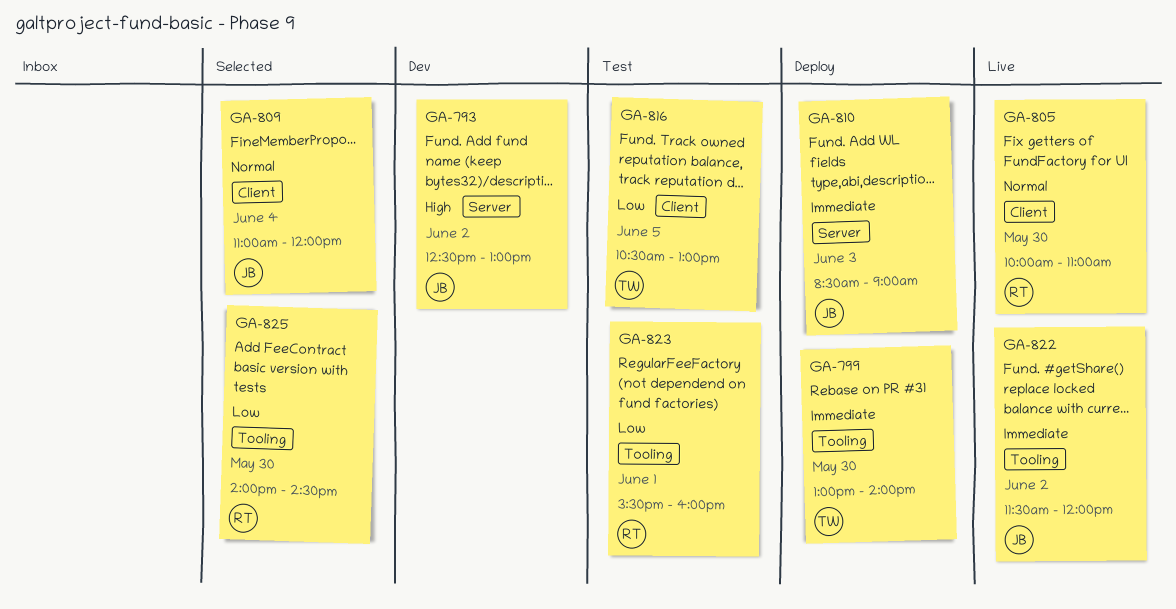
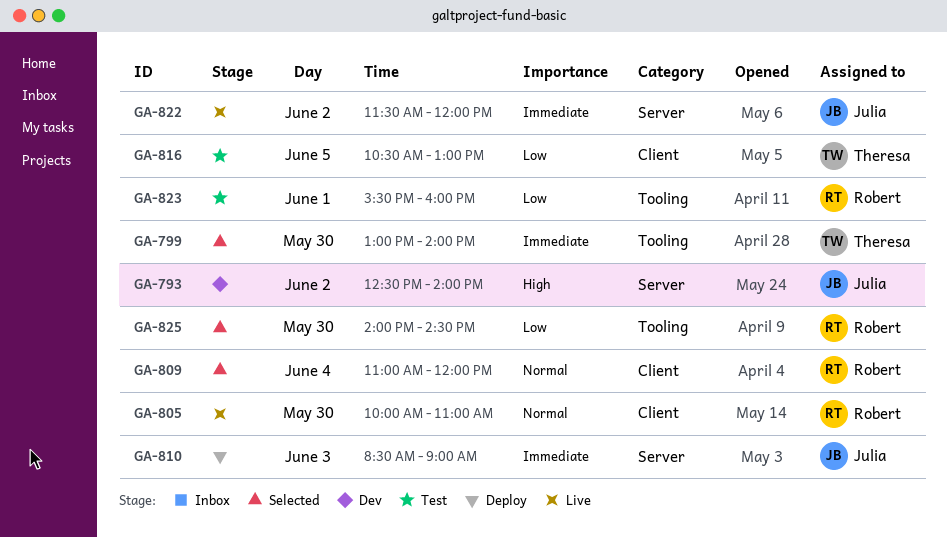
GA-793, ends: 13:00 -> 14:00
GA-799, status: Deploy -> Selected
GA-809, owner: Julia -> Robert
GA-822, label: Tooling -> Server

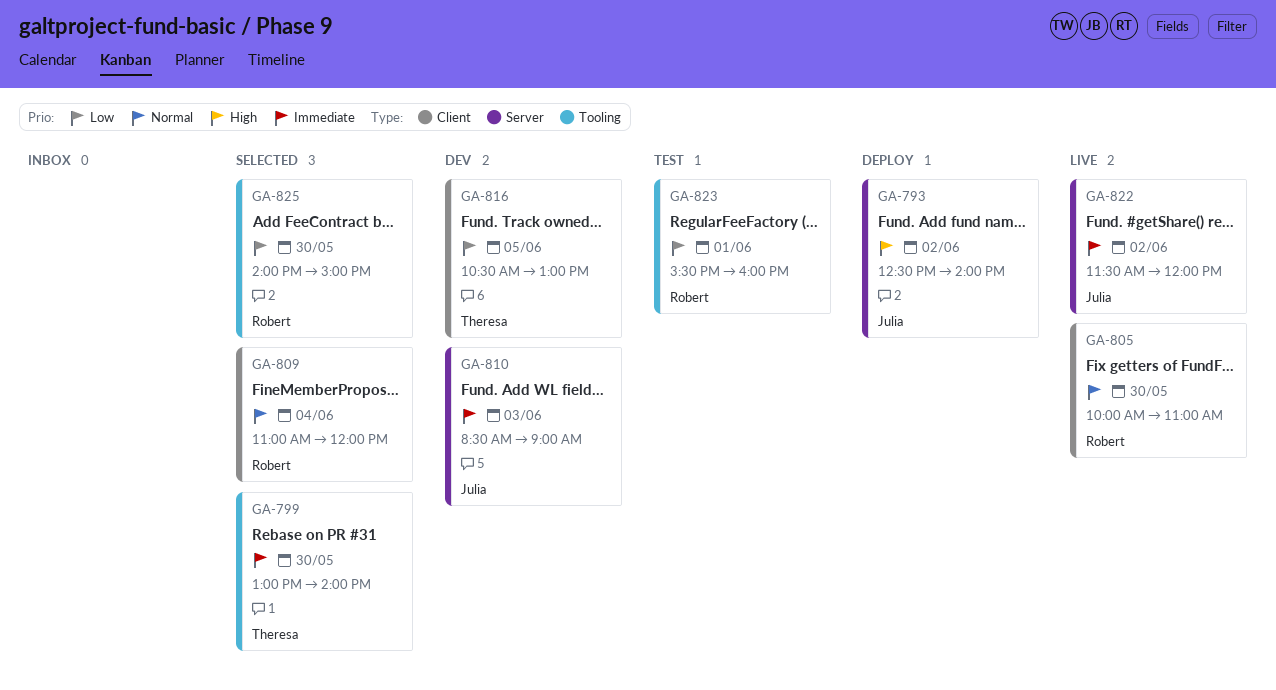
GA-793, status: Dev -> Deploy
GA-810, status: Deploy -> Dev
GA-816, status: Test -> Dev
GA-825, ends: 14:30 -> 15:00

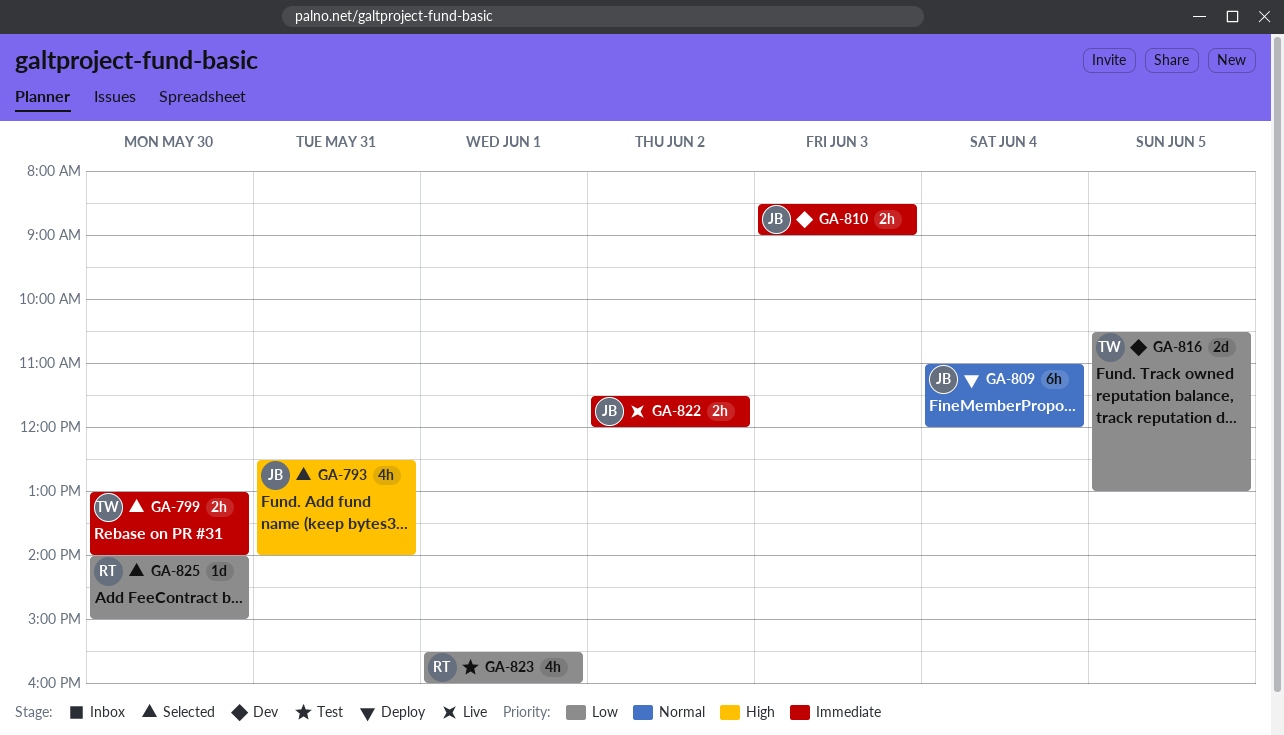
GA-793, status: Deploy -> Selected
GA-793, day: Jun 2 -> May 31
GA-805: present -> none
GA-809, status: Selected -> Deploy
GA-809, owner: Robert -> Julia

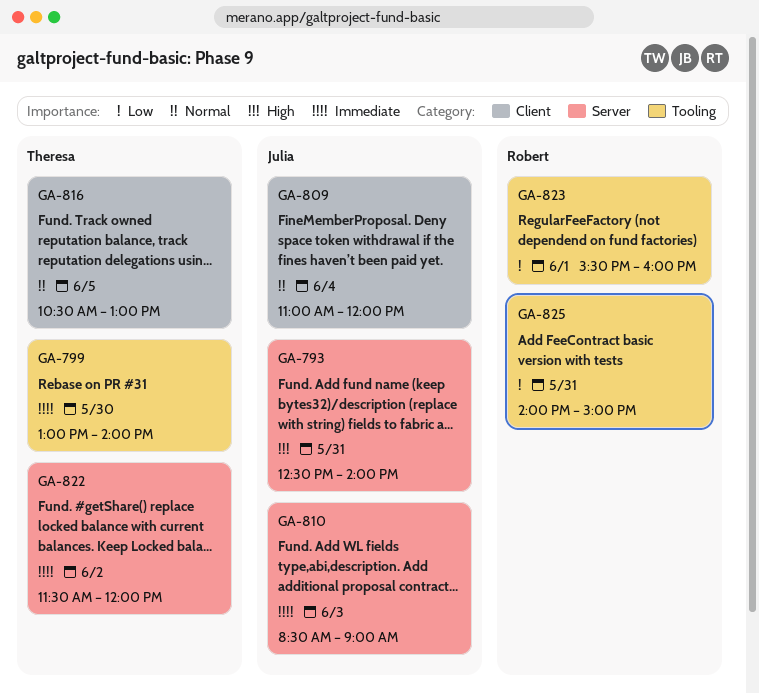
GA-816, priority: Low -> Normal
GA-822, owner: Julia -> Theresa
GA-825, day: May 30 -> May 31

